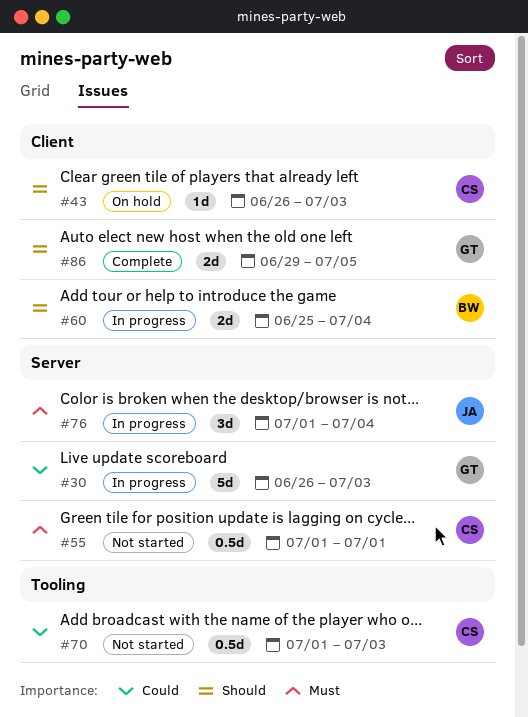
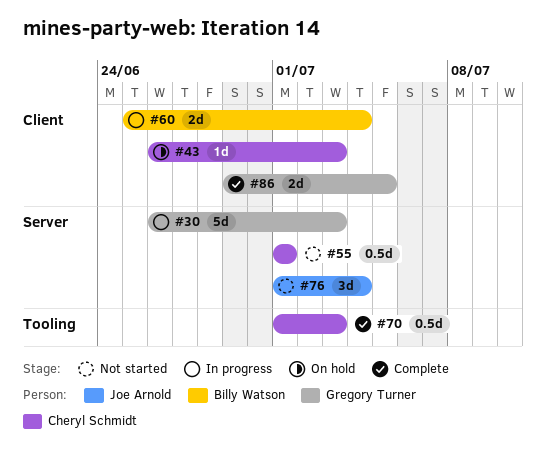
#70, status: Not started -> Complete
#76, status: In progress -> Not started

